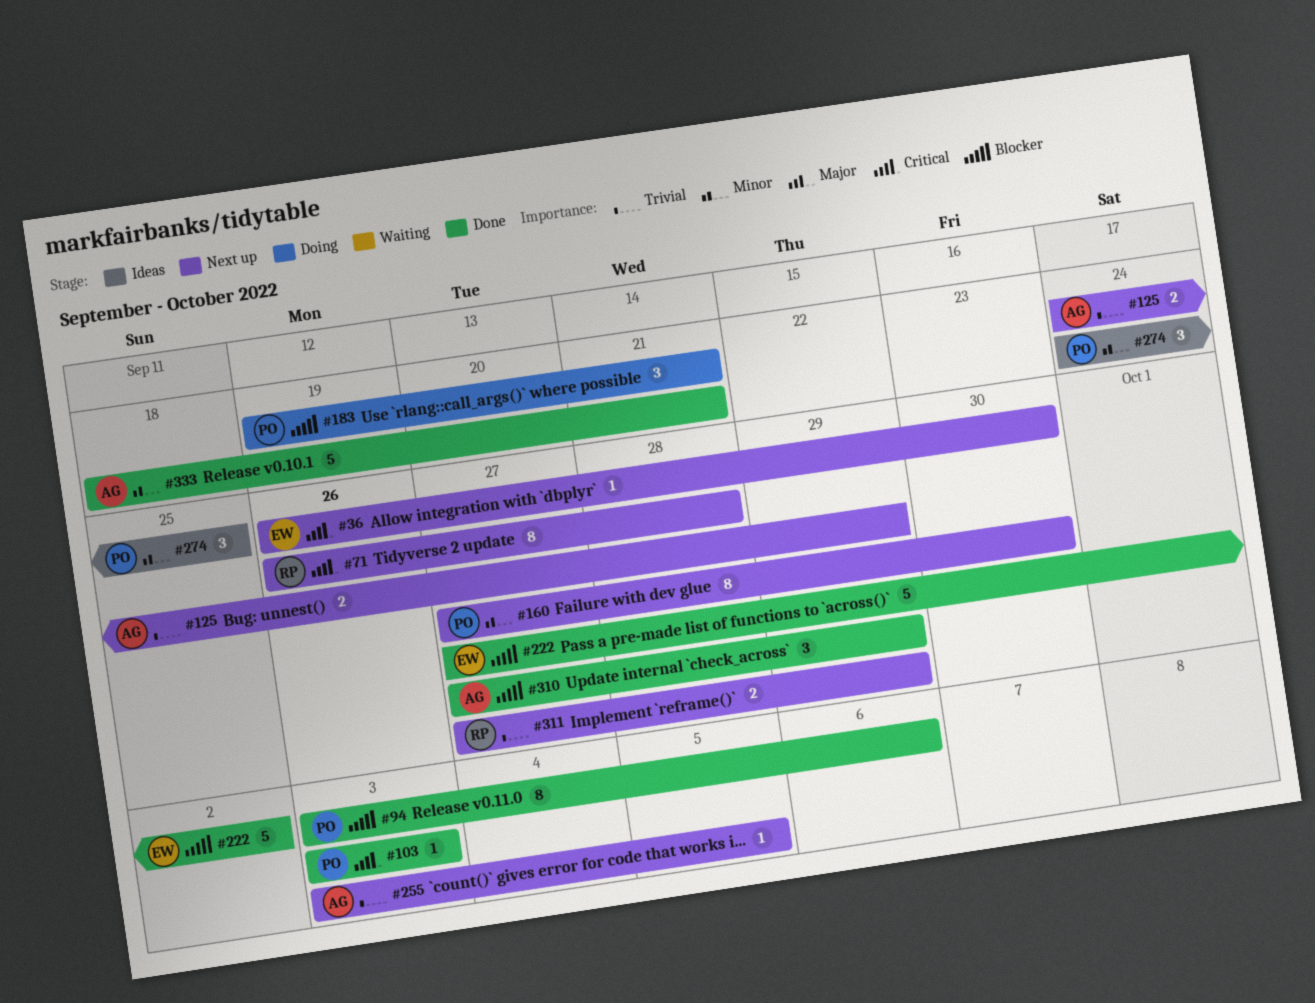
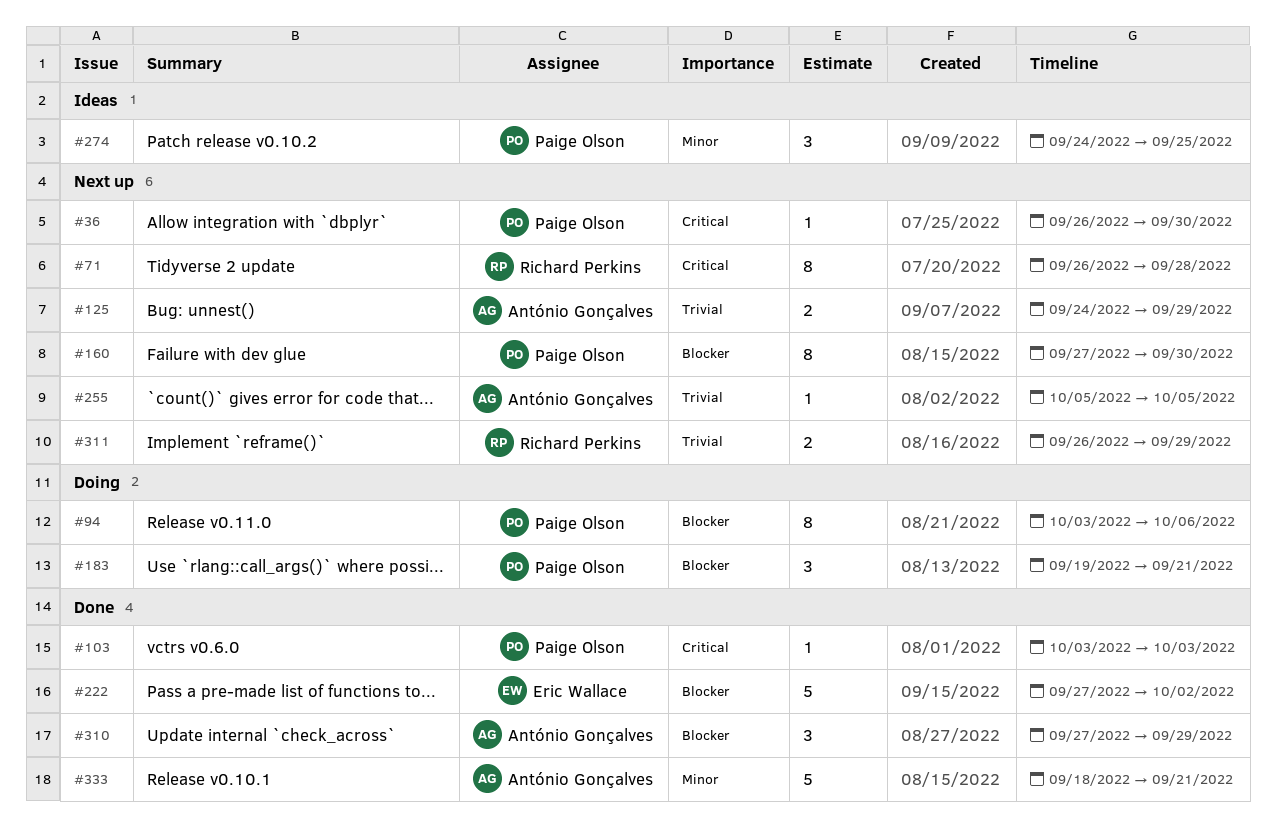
#36, owner: Eric Wallace -> Paige Olson
#94, status: Done -> Doing
#160, priority: Minor -> Blocker
#255, start: Oct 3 -> Oct 5
#311, start: Sep 27 -> Sep 26

